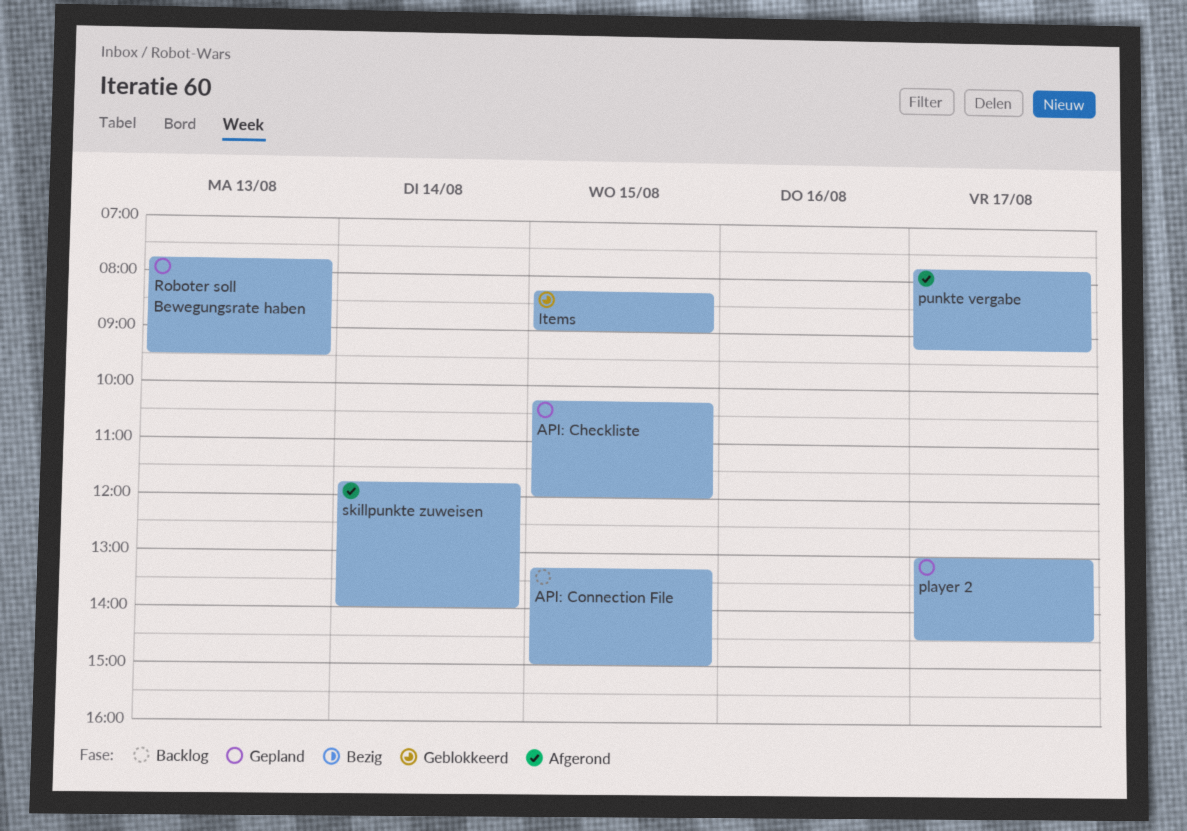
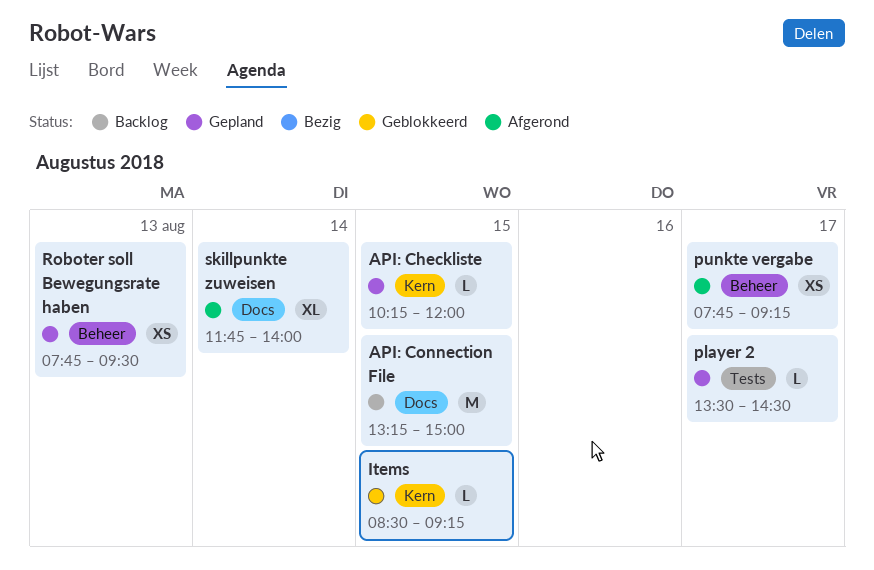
Items, begins: 08:15 -> 08:30
Items, ends: 09:00 -> 09:15
player 2, begins: 13:00 -> 13:30

